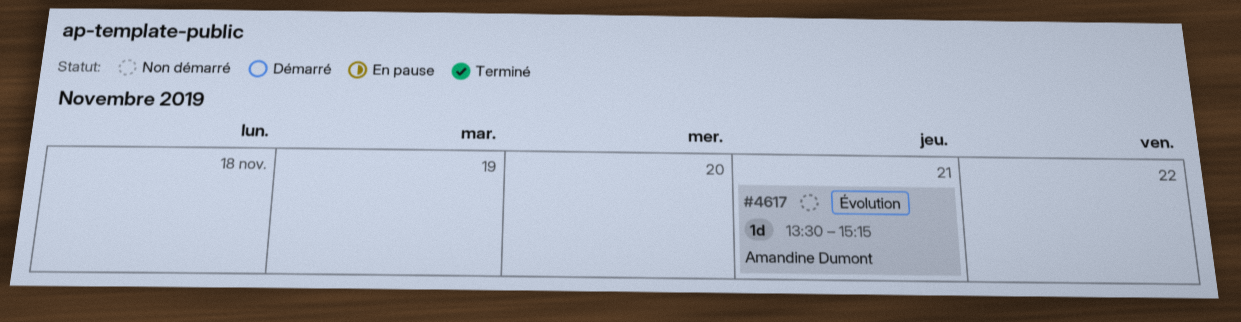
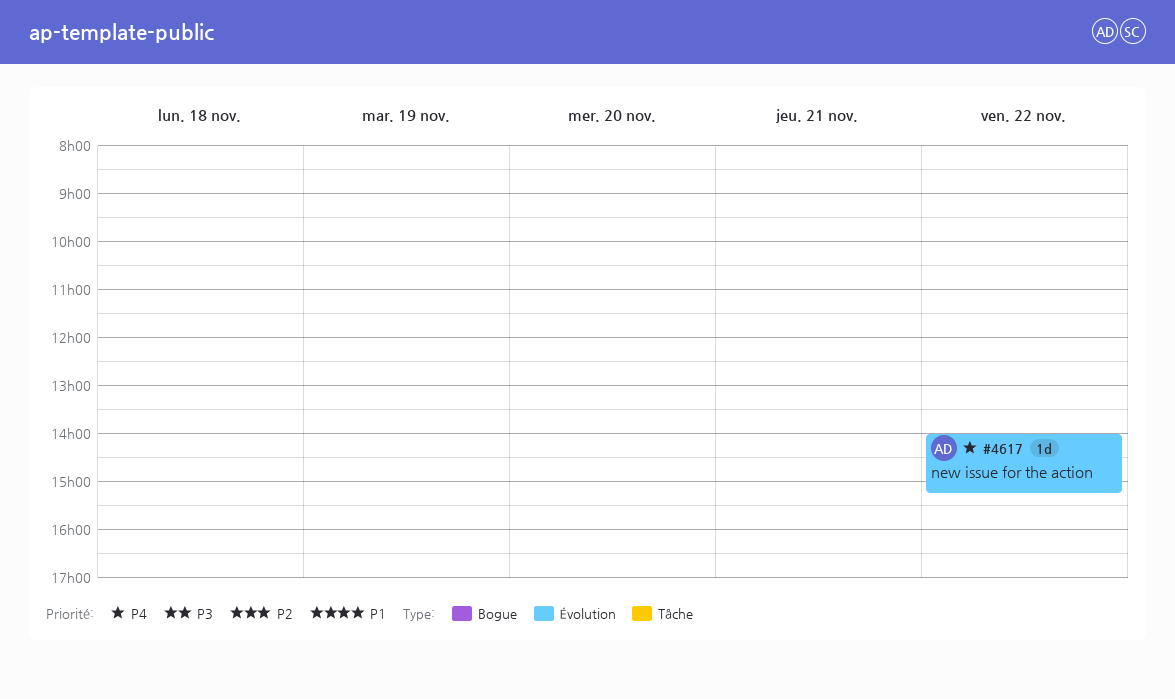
#4617, day: Nov 21 -> Nov 22
#4617, begins: 13:30 -> 14:00

